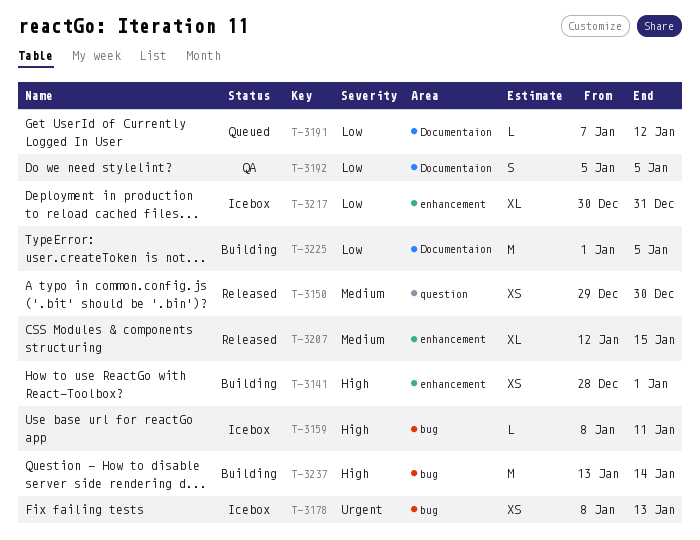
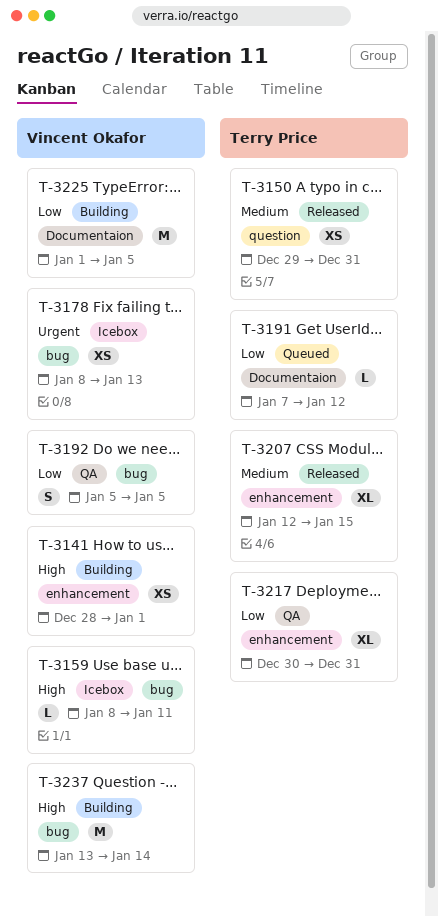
T-3150, due: Dec 30 -> Dec 31
T-3192, label: Documentaion -> bug
T-3217, status: Icebox -> QA

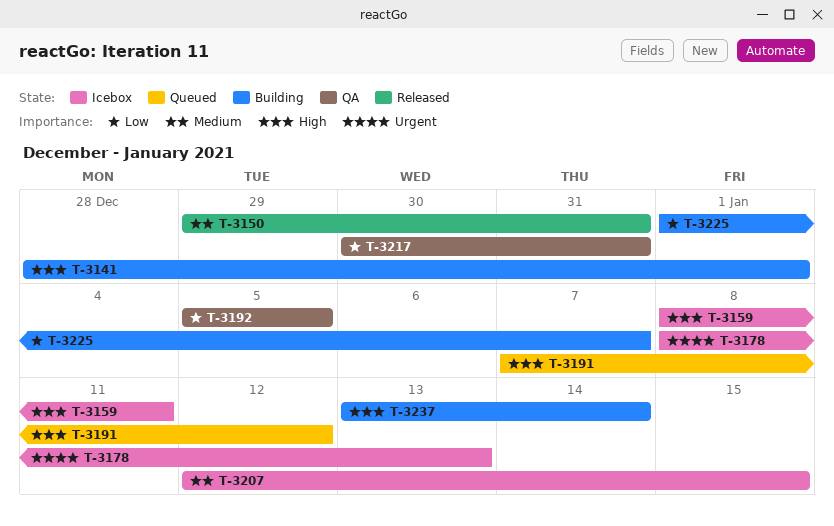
T-3191, priority: Low -> High
T-3207, status: Released -> Icebox
T-3225, due: Jan 5 -> Jan 7

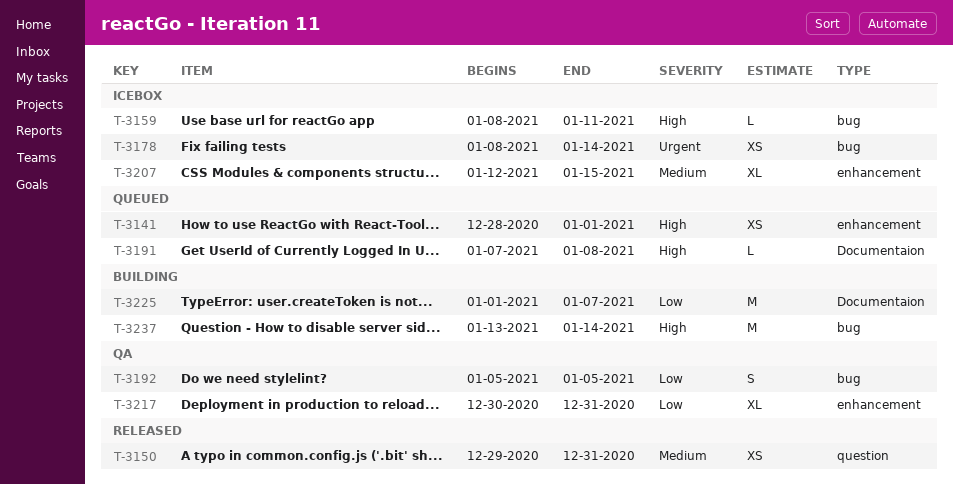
T-3141, status: Building -> Queued
T-3178, due: Jan 13 -> Jan 14
T-3191, due: Jan 12 -> Jan 8

